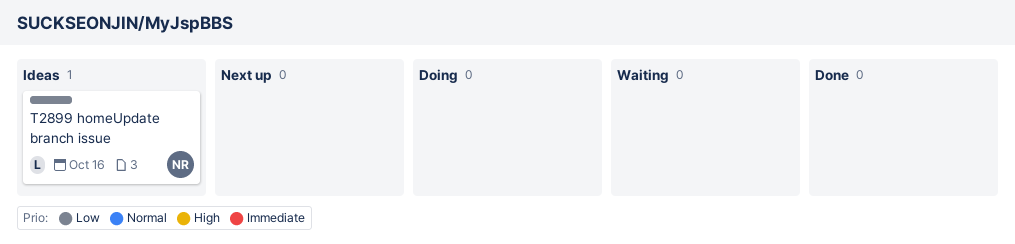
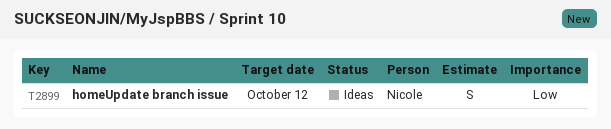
T2899, estimate: L -> S
T2899, due: Oct 16 -> Oct 12

